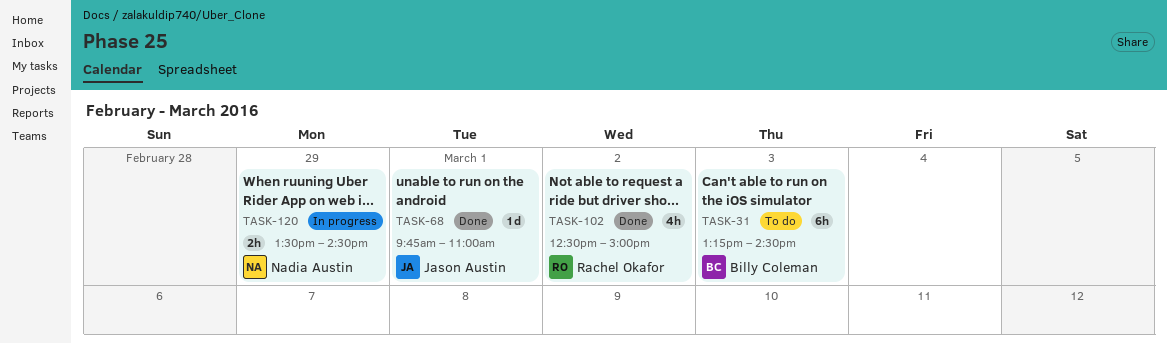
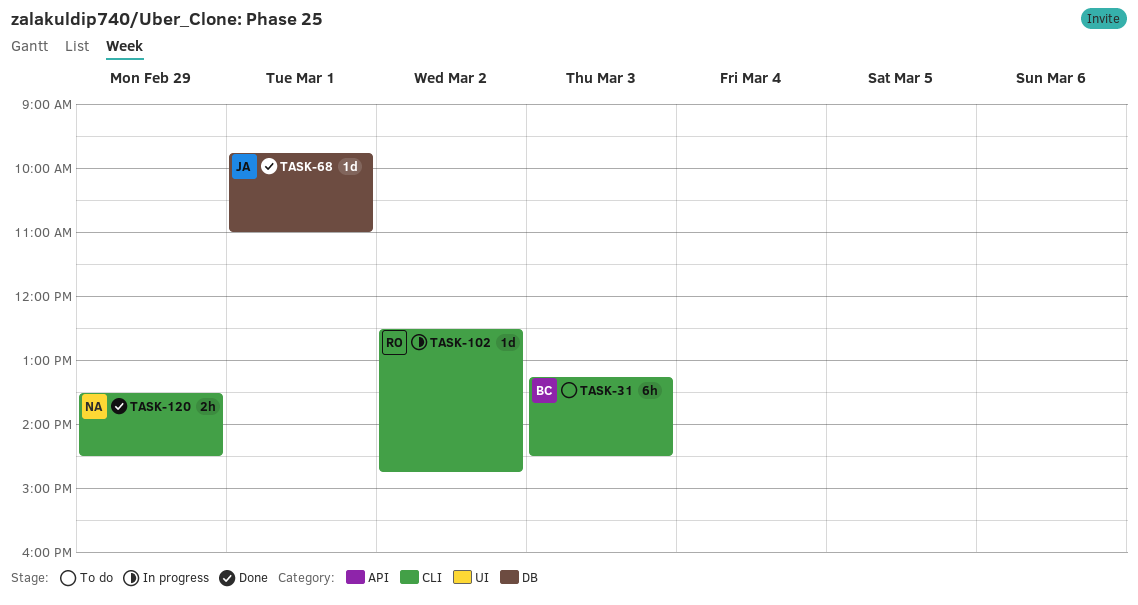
TASK-102, status: Done -> In progress
TASK-102, estimate: 4h -> 1d
TASK-102, ends: 15:00 -> 14:45
TASK-120, status: In progress -> Done

